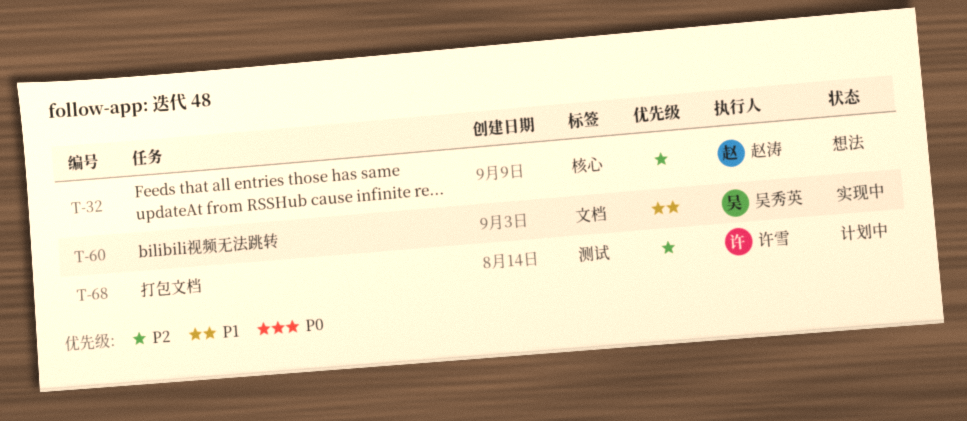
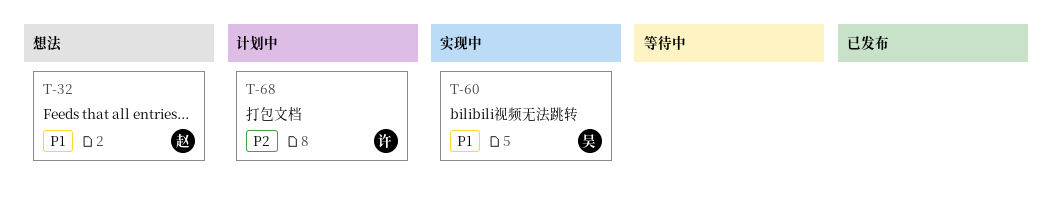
T-32, priority: P2 -> P1

